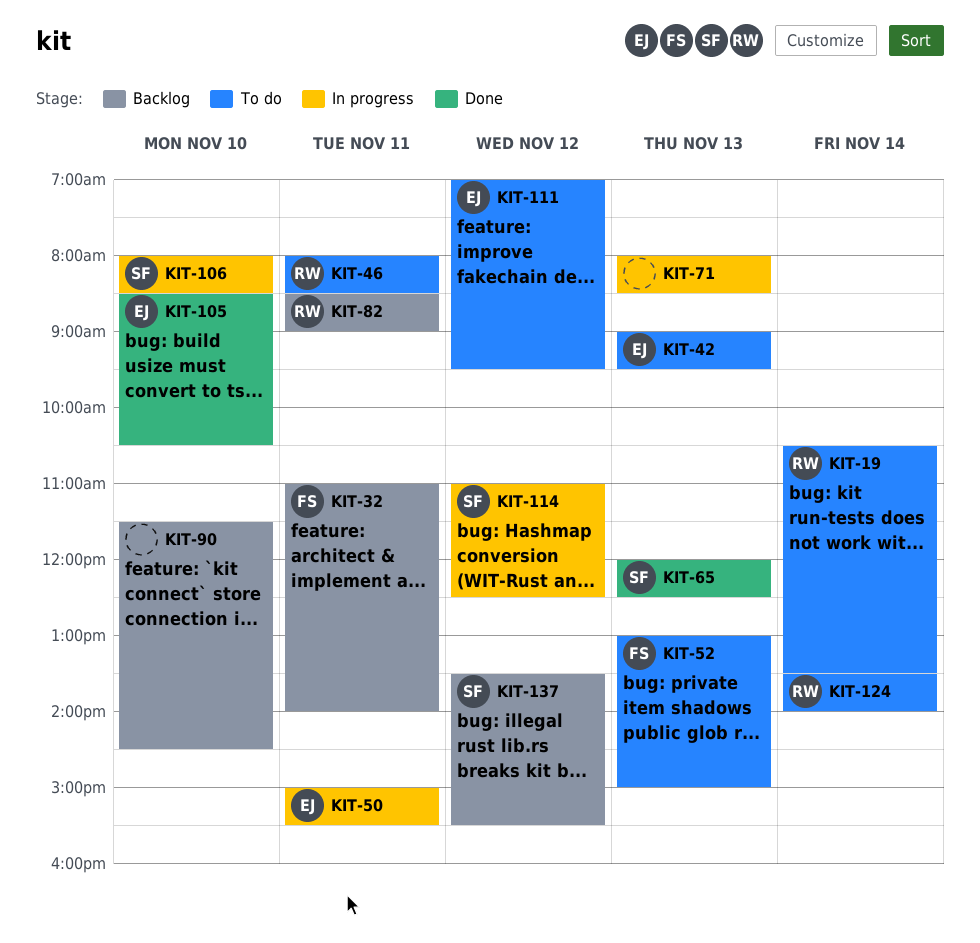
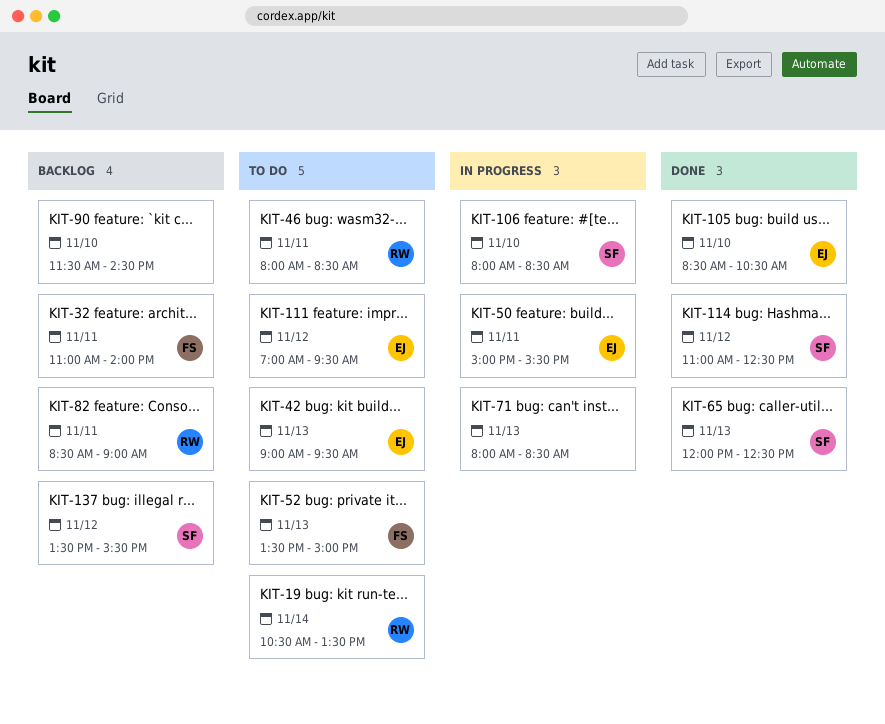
KIT-52, begins: 13:00 -> 13:30
KIT-114, status: In progress -> Done
KIT-124: present -> none

